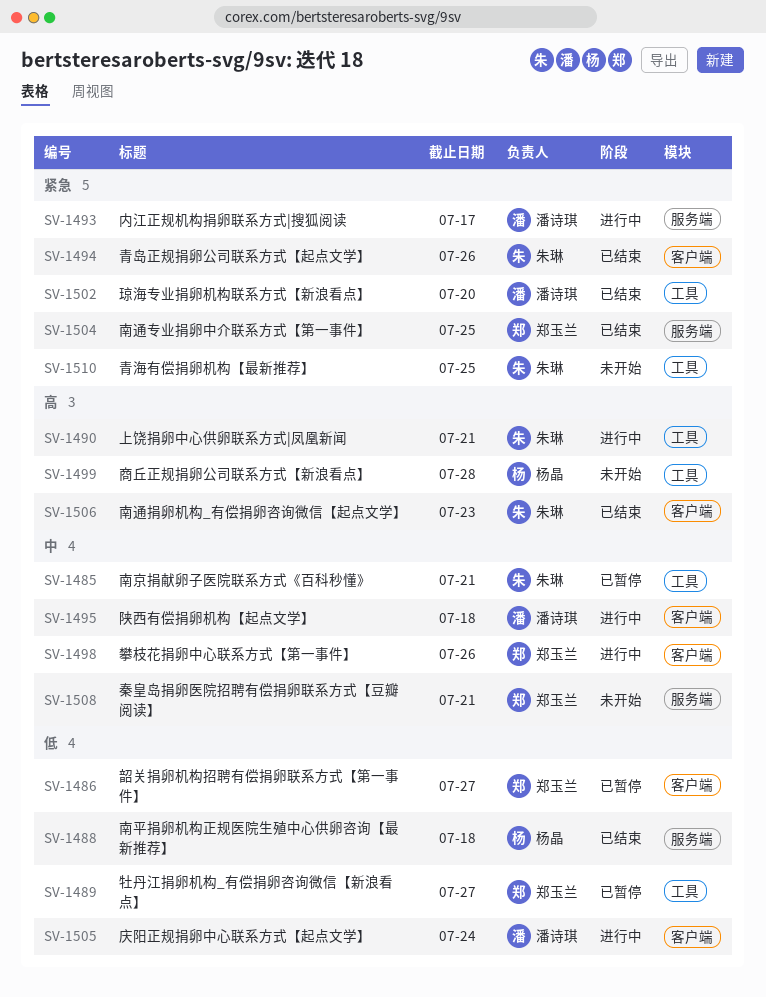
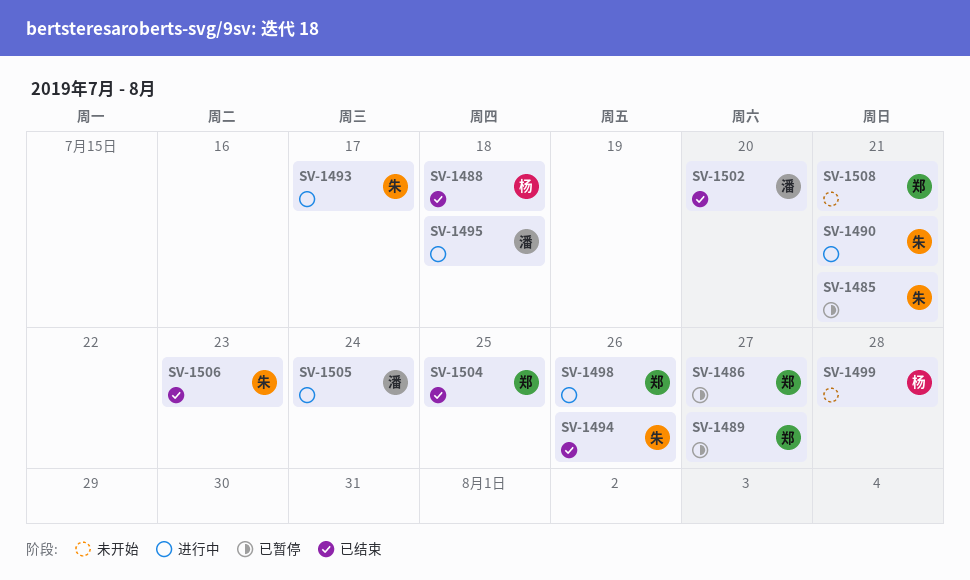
SV-1493, owner: 潘诗琪 -> 朱琳
SV-1510: present -> none

